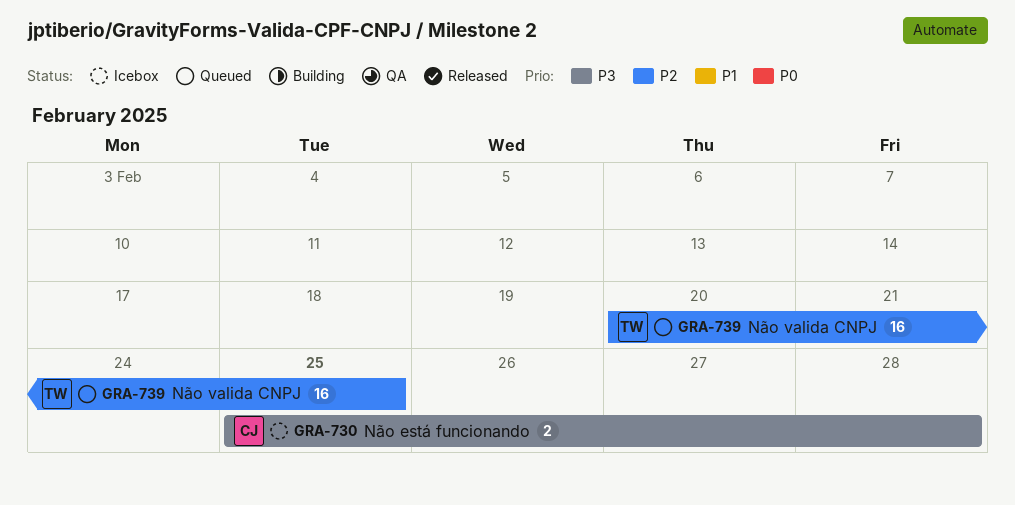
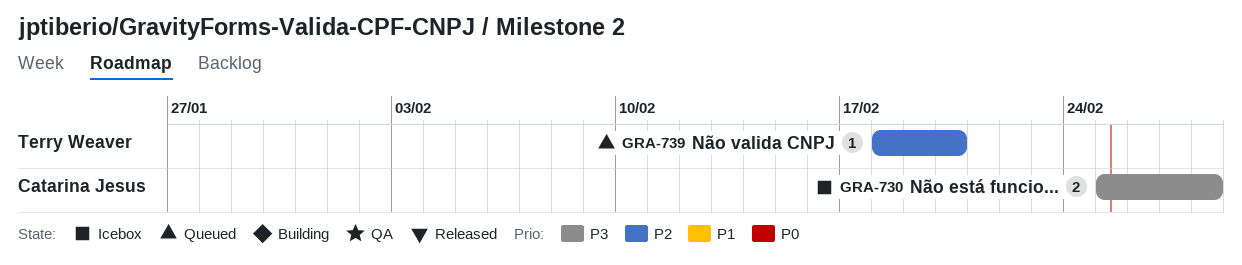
GRA-739, estimate: 16 -> 1
GRA-739, start: Feb 20 -> Feb 18
GRA-739, due: Feb 25 -> Feb 20

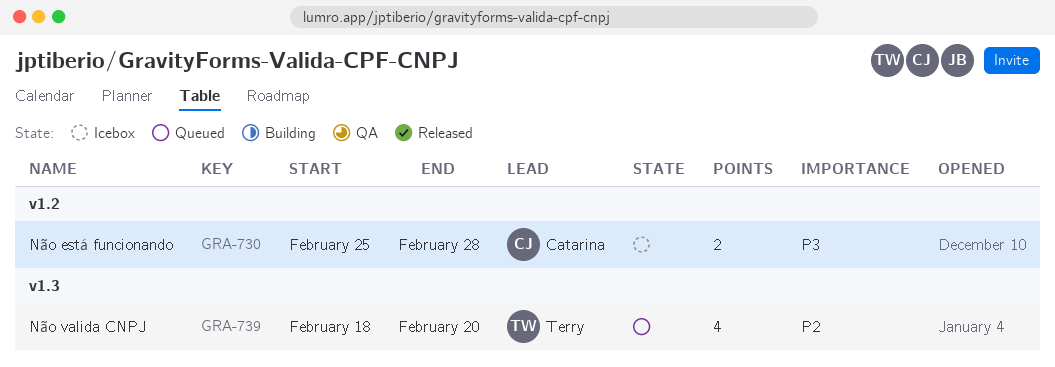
GRA-739, estimate: 1 -> 4

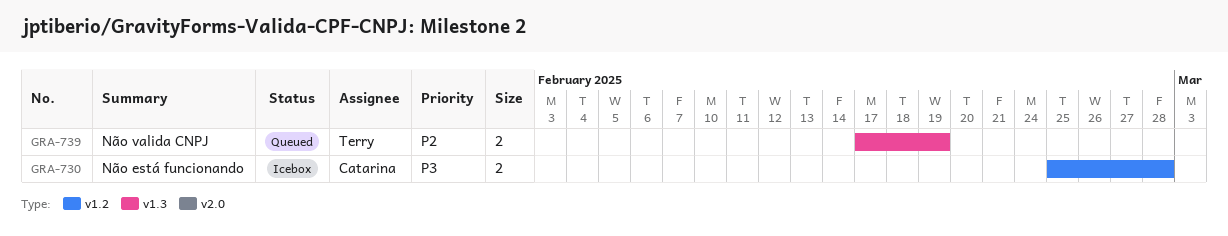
GRA-739, estimate: 4 -> 2
GRA-739, start: Feb 18 -> Feb 17
GRA-739, due: Feb 20 -> Feb 19

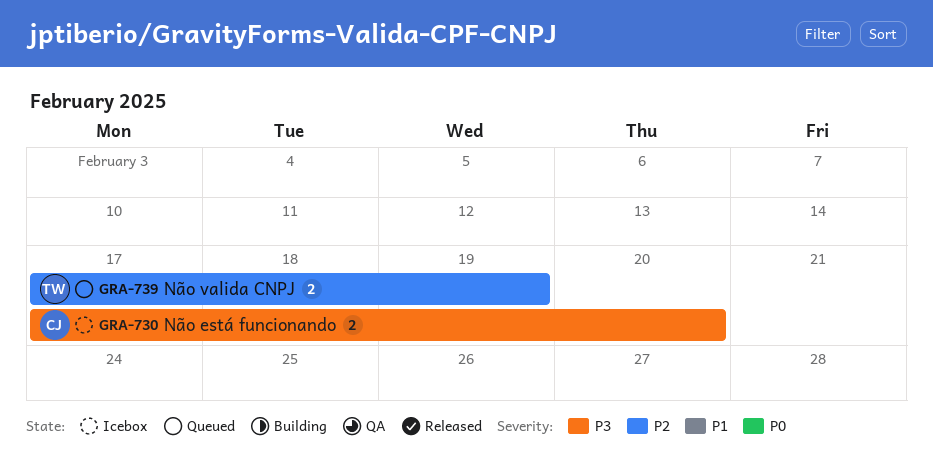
GRA-730, start: Feb 25 -> Feb 17
GRA-730, due: Feb 28 -> Feb 20

